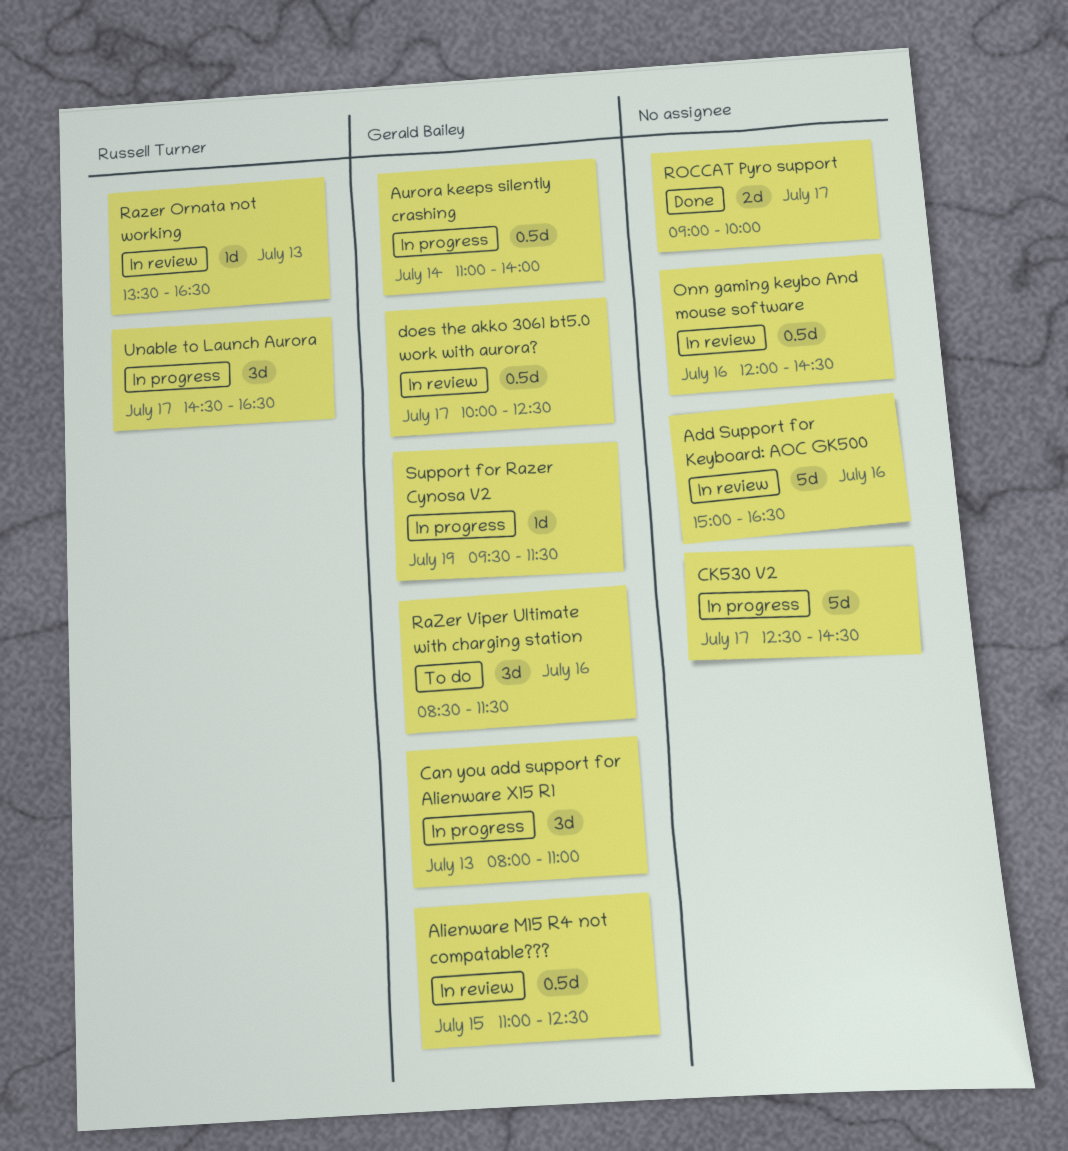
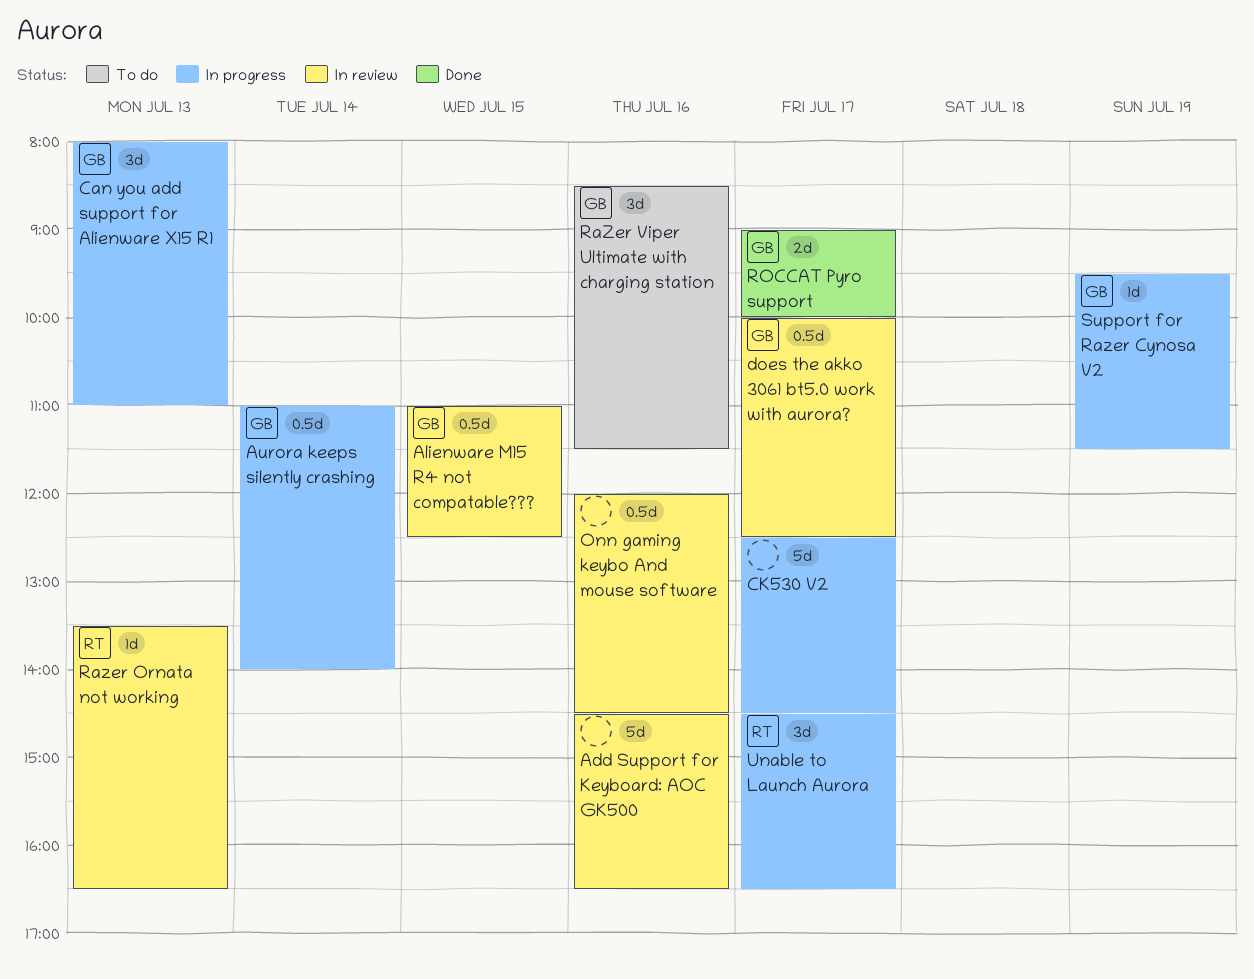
Add Support for Keyboard: AOC GK500, begins: 15:00 -> 14:30
ROCCAT Pyro support, owner: none -> Gerald Bailey

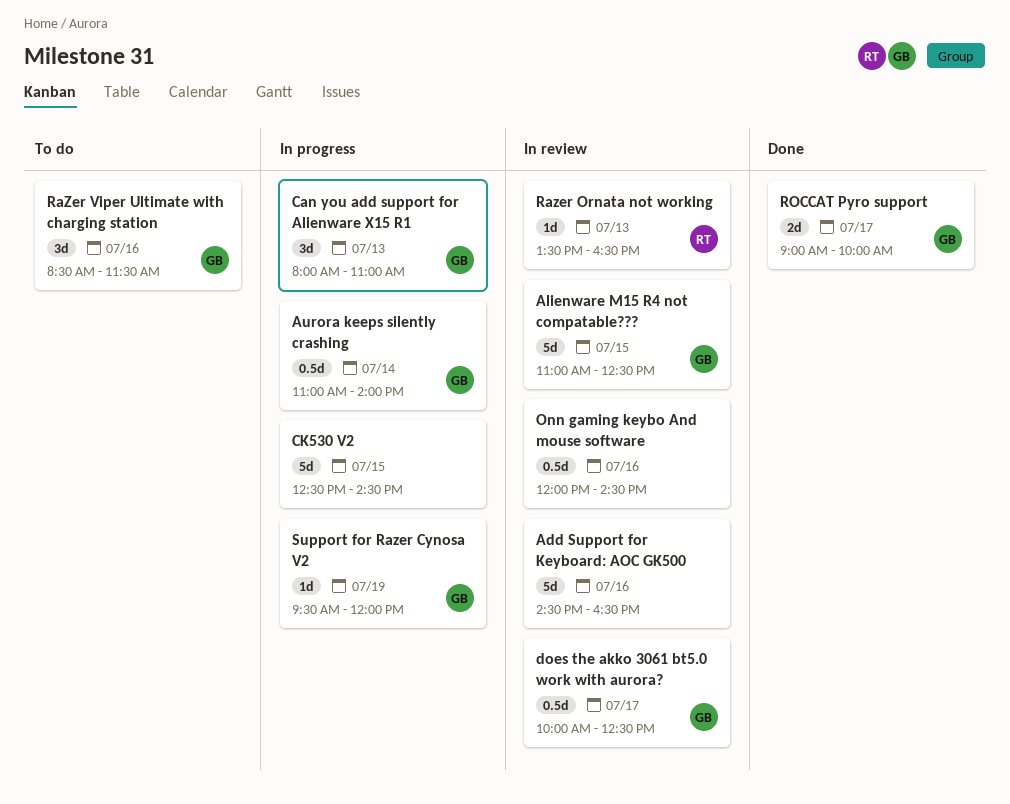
Alienware M15 R4 not compatable???, estimate: 0.5d -> 5d
CK530 V2, day: Jul 17 -> Jul 15
Support for Razer Cynosa V2, ends: 11:30 -> 12:00
Unable to Launch Aurora: present -> none

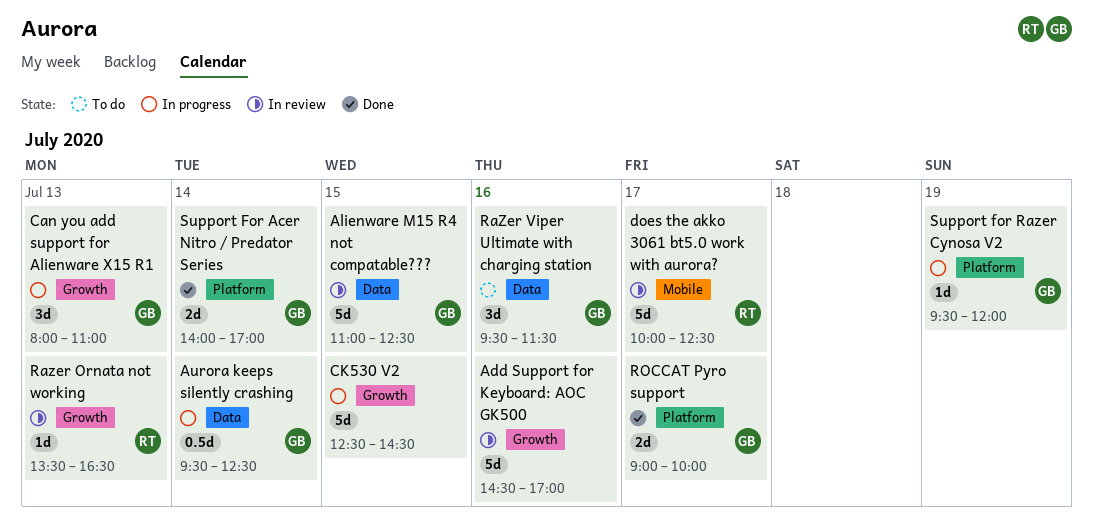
Add Support for Keyboard: AOC GK500, ends: 16:30 -> 17:00
Aurora keeps silently crashing, begins: 11:00 -> 09:30
Aurora keeps silently crashing, ends: 14:00 -> 12:30
does the akko 3061 bt5.0 work with aurora?, owner: GB -> RT
does the akko 3061 bt5.0 work with aurora?, estimate: 0.5d -> 5d
Onn gaming keybo And mouse software: present -> none
RaZer Viper Ultimate with charging station, begins: 08:30 -> 09:30
Support For Acer Nitro / Predator Series: none -> present

